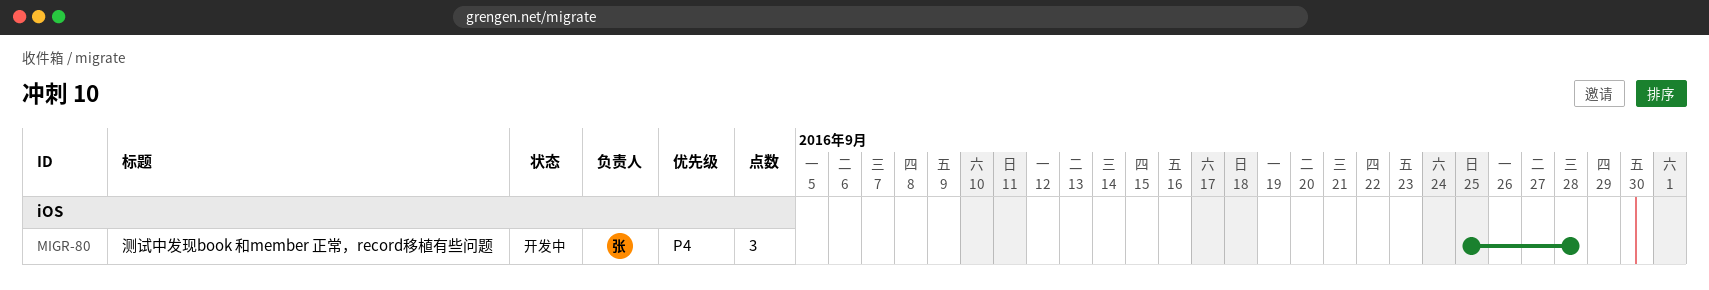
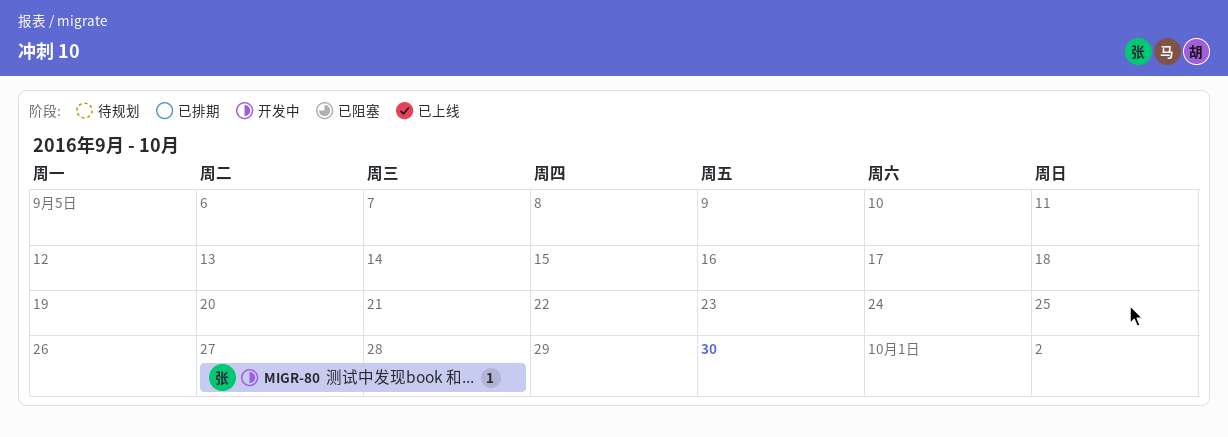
MIGR-80, estimate: 3 -> 1
MIGR-80, start: Sep 25 -> Sep 27

